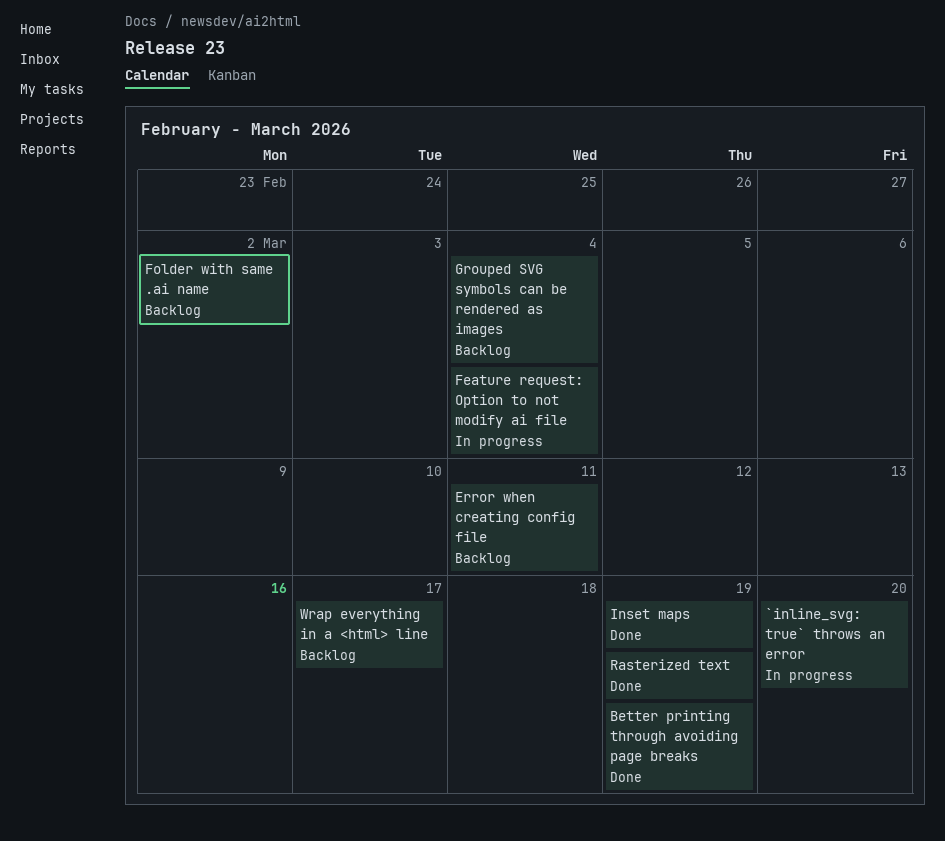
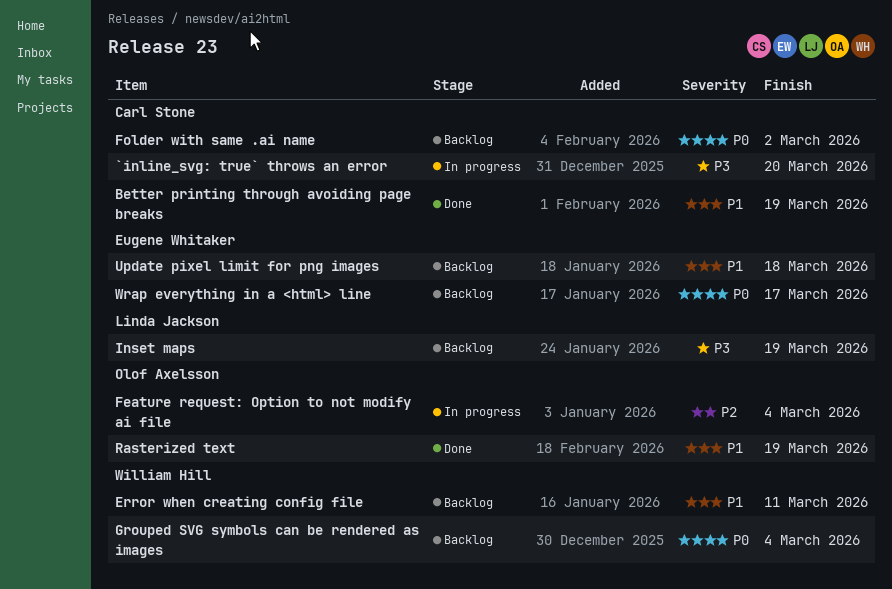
Inset maps, status: Done -> Backlog
Update pixel limit for png images: none -> present

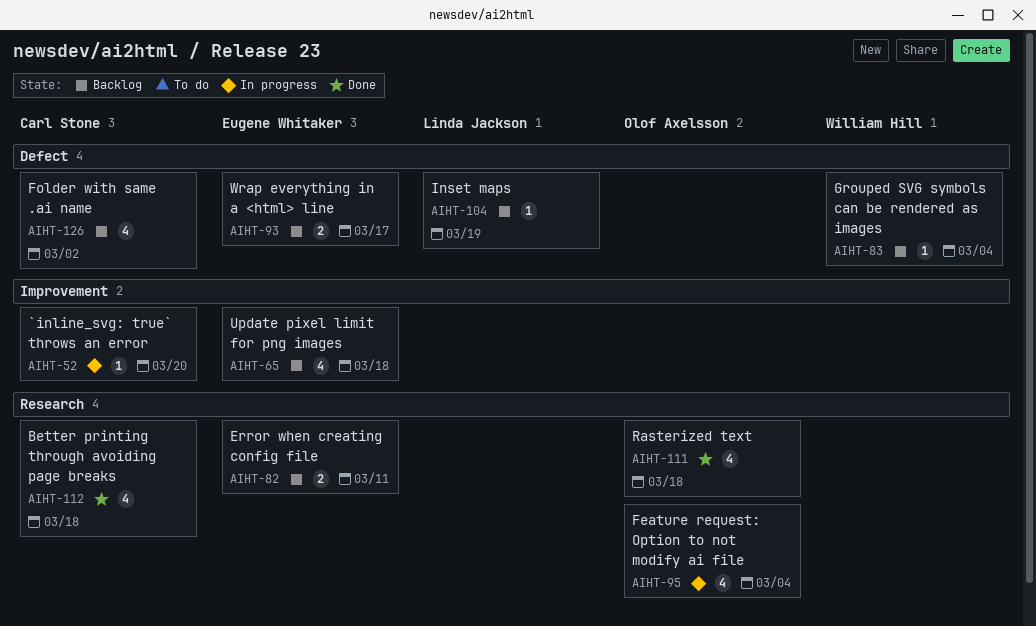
Better printing through avoiding page breaks, due: Mar 19 -> Mar 18
Error when creating config file, owner: William Hill -> Eugene Whitaker
Rasterized text, due: Mar 19 -> Mar 18

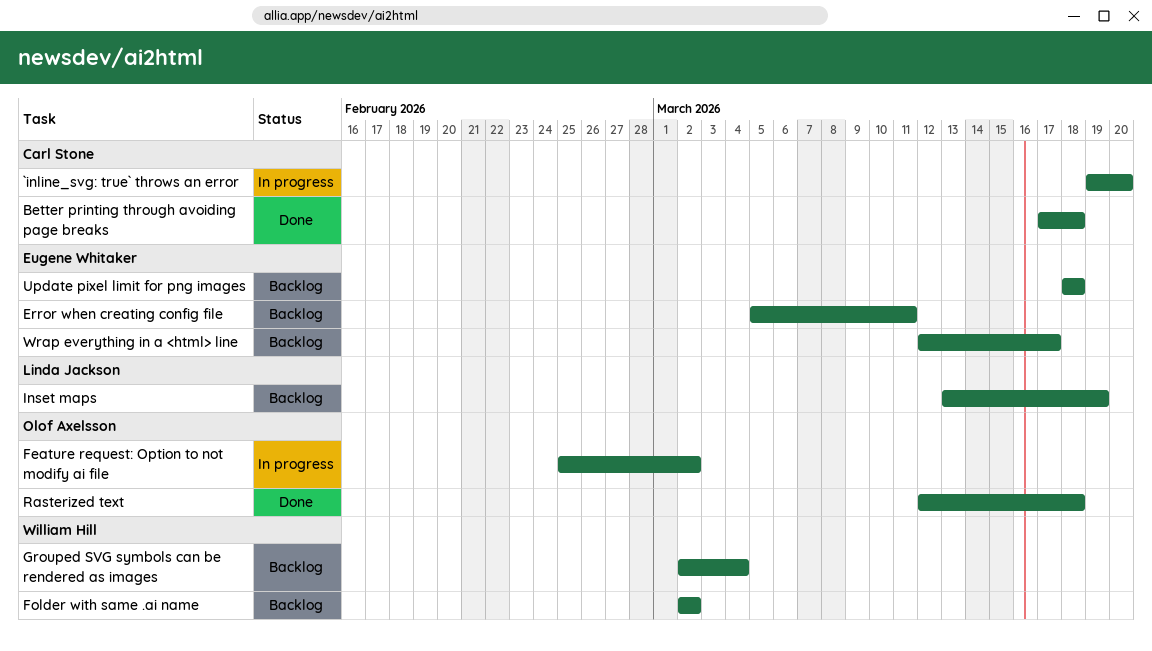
Feature request: Option to not modify ai file, due: Mar 4 -> Mar 2
Folder with same .ai name, owner: Carl Stone -> William Hill

